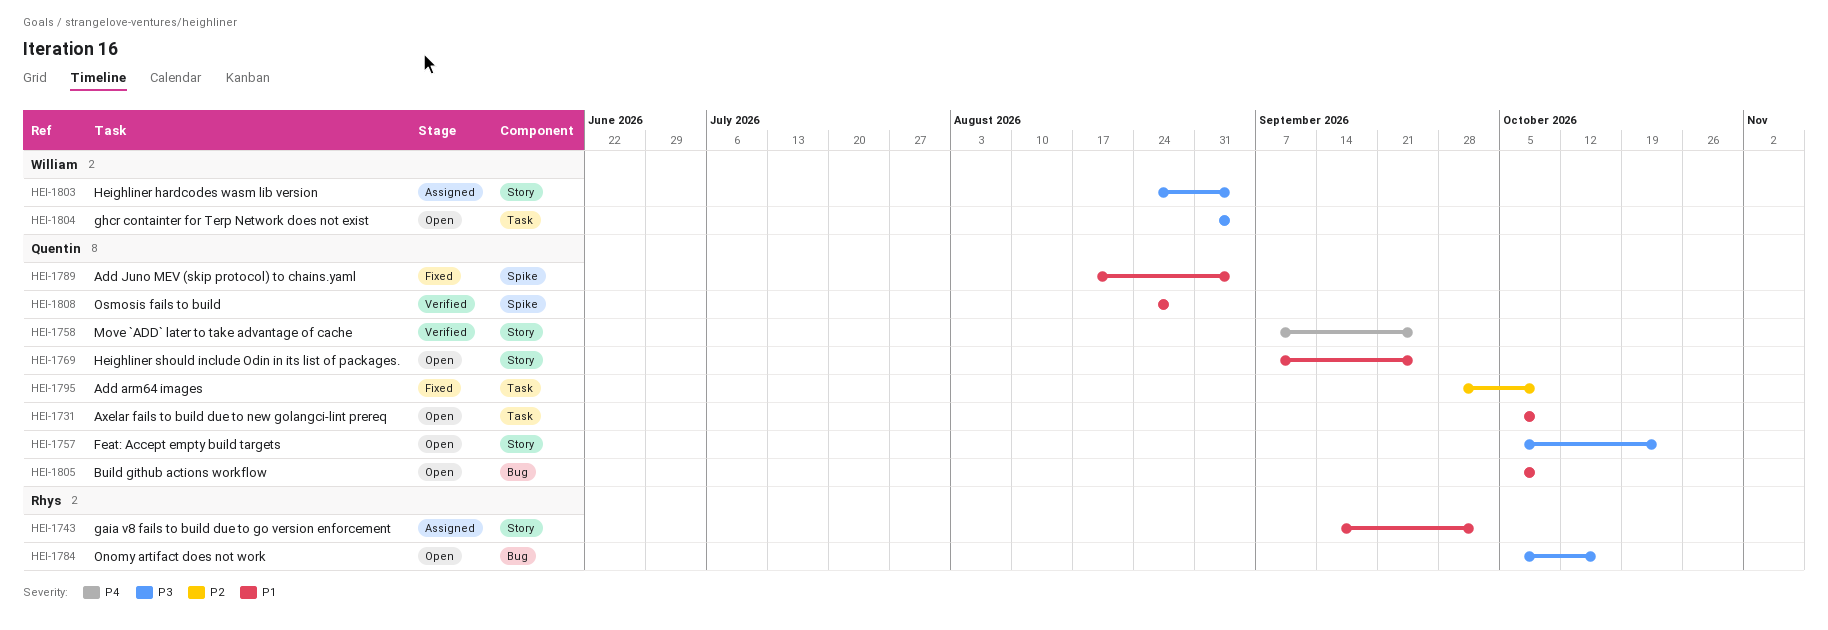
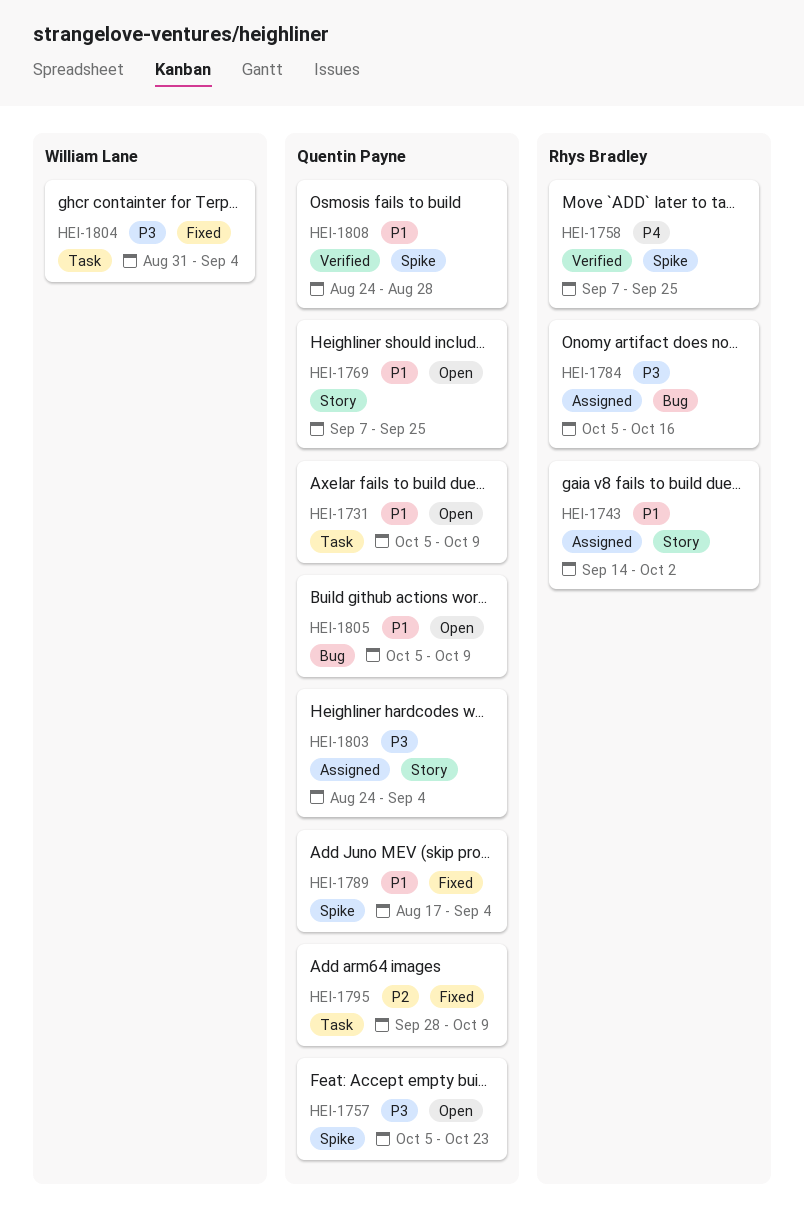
HEI-1757, label: Story -> Spike
HEI-1758, owner: Quentin Payne -> Rhys Bradley
HEI-1758, label: Story -> Spike
HEI-1784, status: Open -> Assigned
HEI-1803, owner: William Lane -> Quentin Payne
HEI-1804, status: Open -> Fixed

